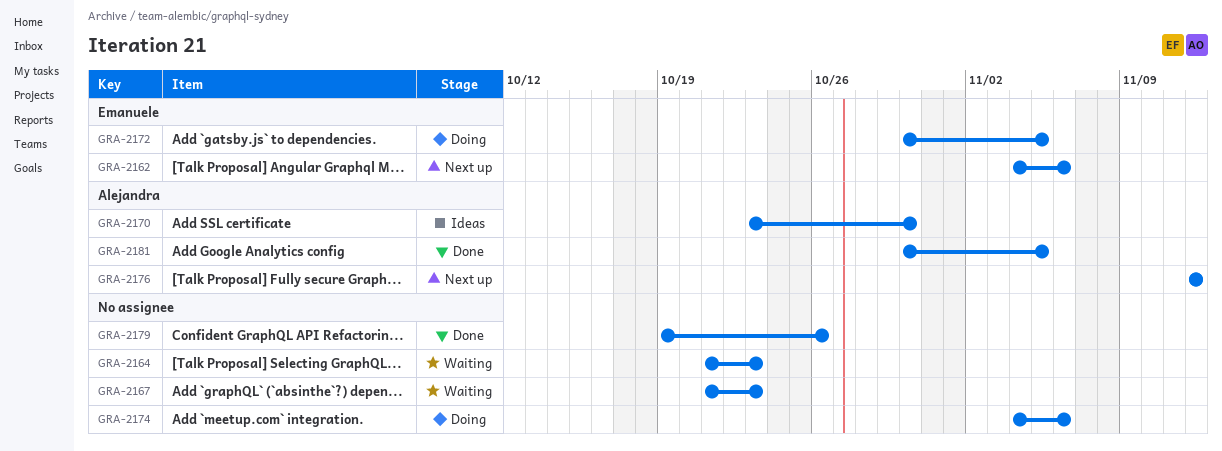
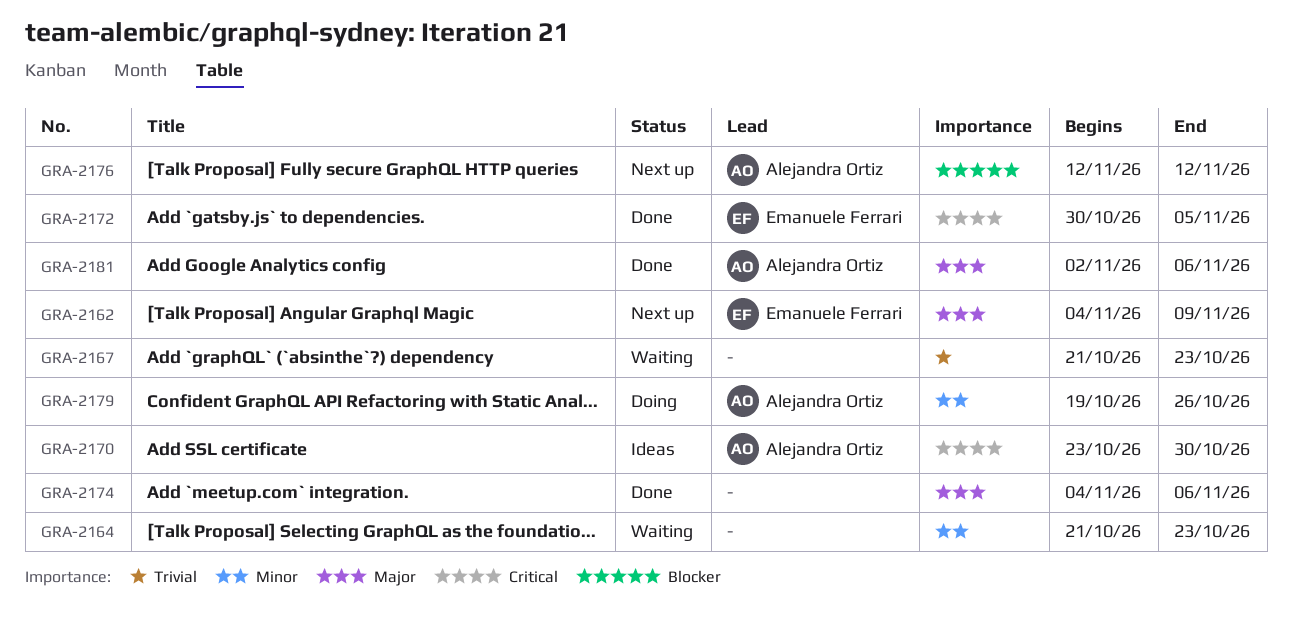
GRA-2162, due: Nov 6 -> Nov 9
GRA-2172, status: Doing -> Done
GRA-2174, status: Doing -> Done
GRA-2179, status: Done -> Doing
GRA-2179, owner: none -> Alejandra Ortiz
GRA-2181, start: Oct 30 -> Nov 2
GRA-2181, due: Nov 5 -> Nov 6

